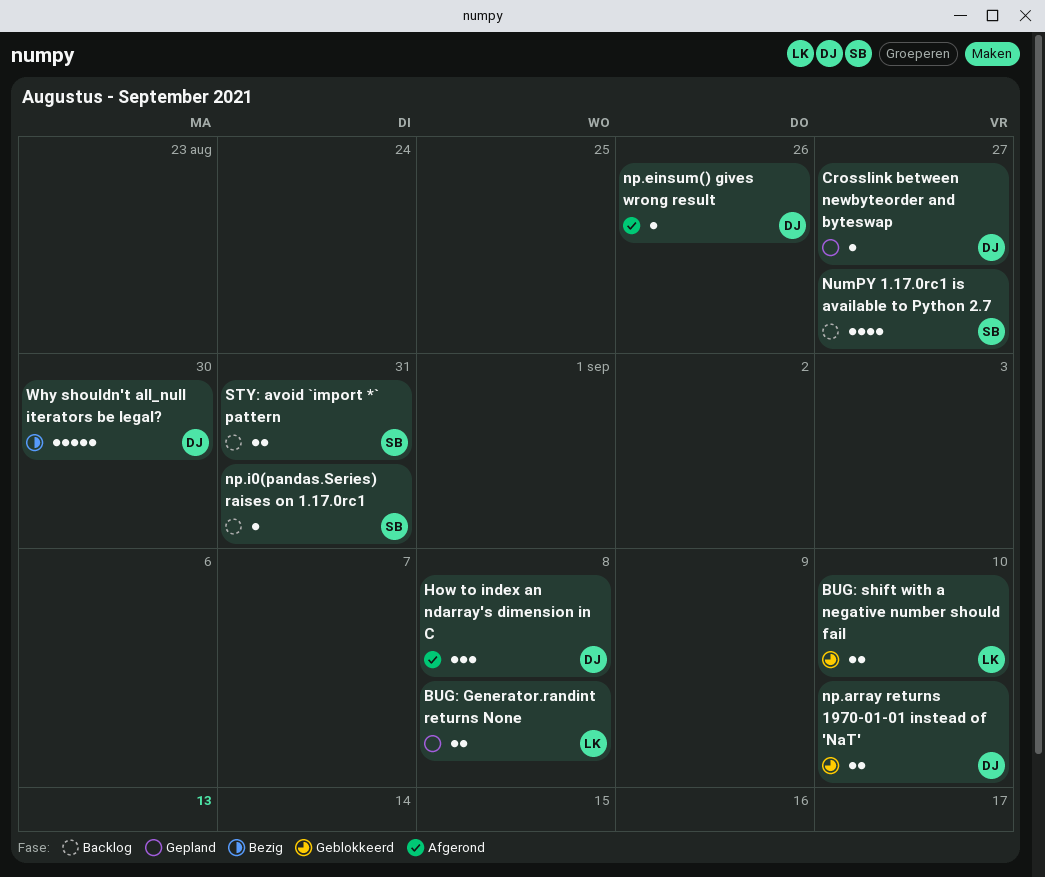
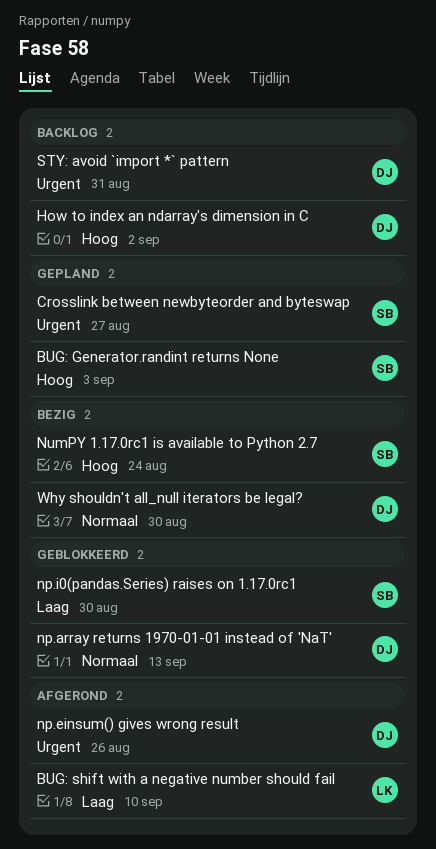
BUG: Generator.randint returns None, owner: LK -> SB
BUG: Generator.randint returns None, due: Sep 8 -> Sep 3
BUG: shift with a negative number should fail, status: Geblokkeerd -> Afgerond
Crosslink between newbyteorder and byteswap, owner: DJ -> SB
How to index an ndarray's dimension in C, status: Afgerond -> Backlog
How to index an ndarray's dimension in C, due: Sep 8 -> Sep 2
np.array returns 1970-01-01 instead of 'NaT', due: Sep 10 -> Sep 13
np.i0(pandas.Series) raises on 1.17.0rc1, status: Backlog -> Geblokkeerd
np.i0(pandas.Series) raises on 1.17.0rc1, due: Aug 31 -> Aug 30
NumPY 1.17.0rc1 is available to Python 2.7, status: Backlog -> Bezig
NumPY 1.17.0rc1 is available to Python 2.7, due: Aug 27 -> Aug 24
STY: avoid `import *` pattern, owner: SB -> DJ

